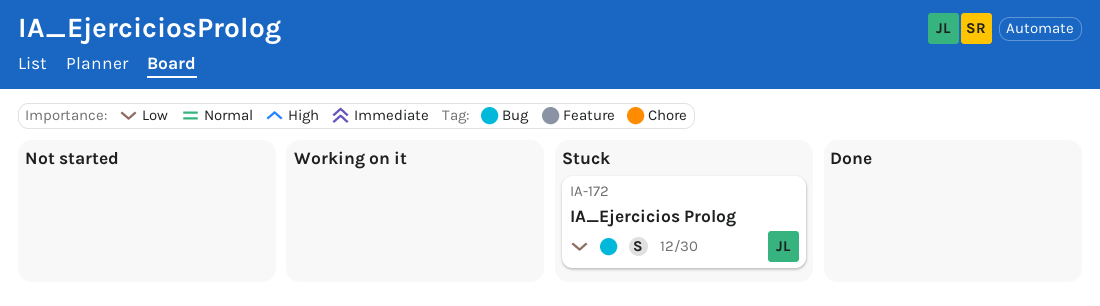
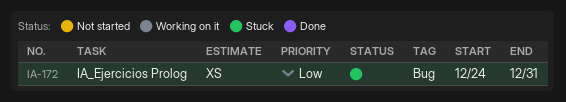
IA-172, estimate: S -> XS
IA-172, due: Dec 30 -> Dec 31

